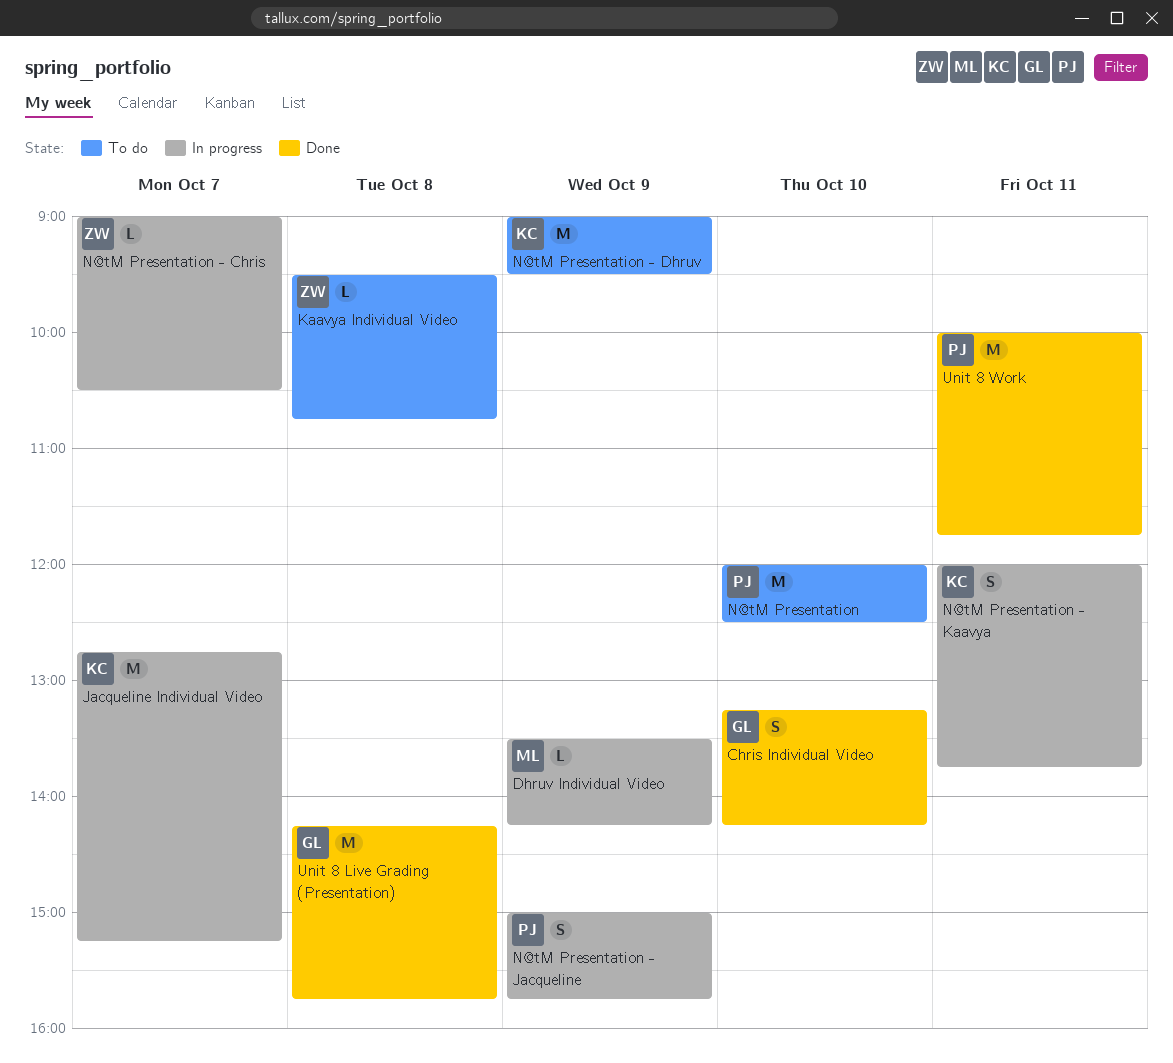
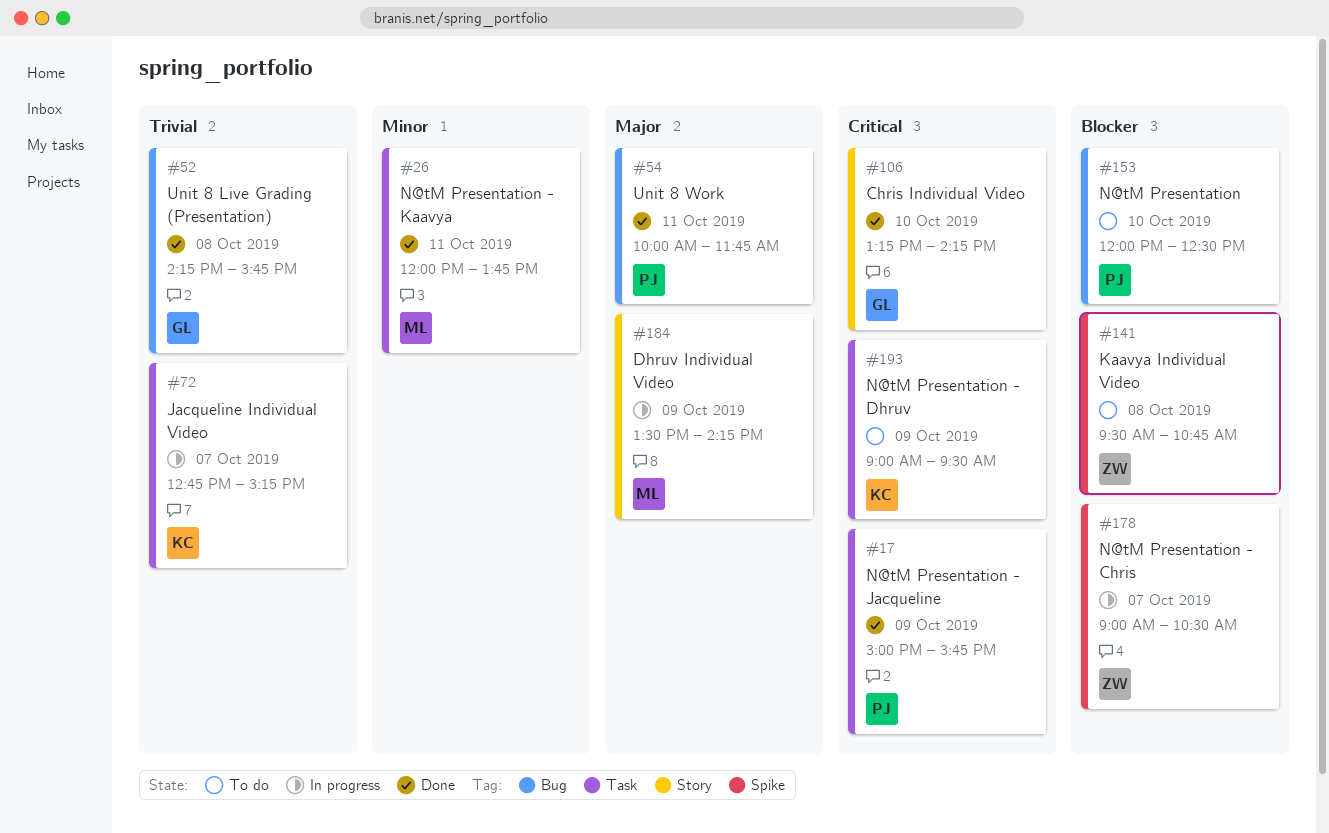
N@tM Presentation - Jacqueline, status: In progress -> Done
N@tM Presentation - Kaavya, status: In progress -> Done
N@tM Presentation - Kaavya, owner: KC -> ML

